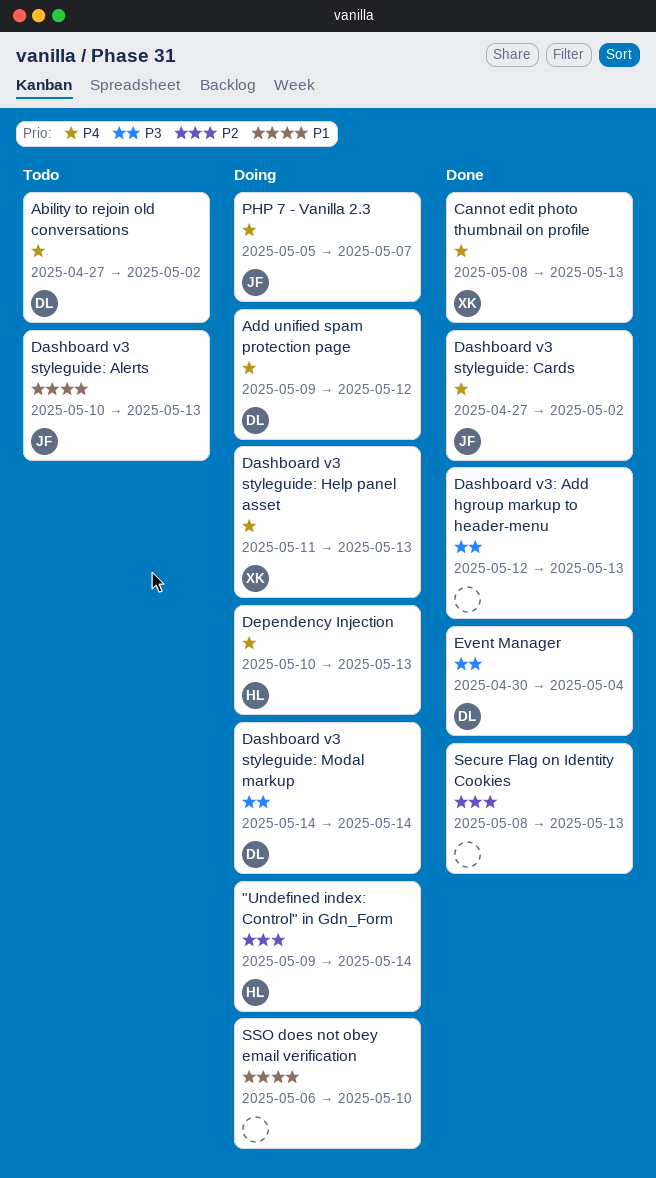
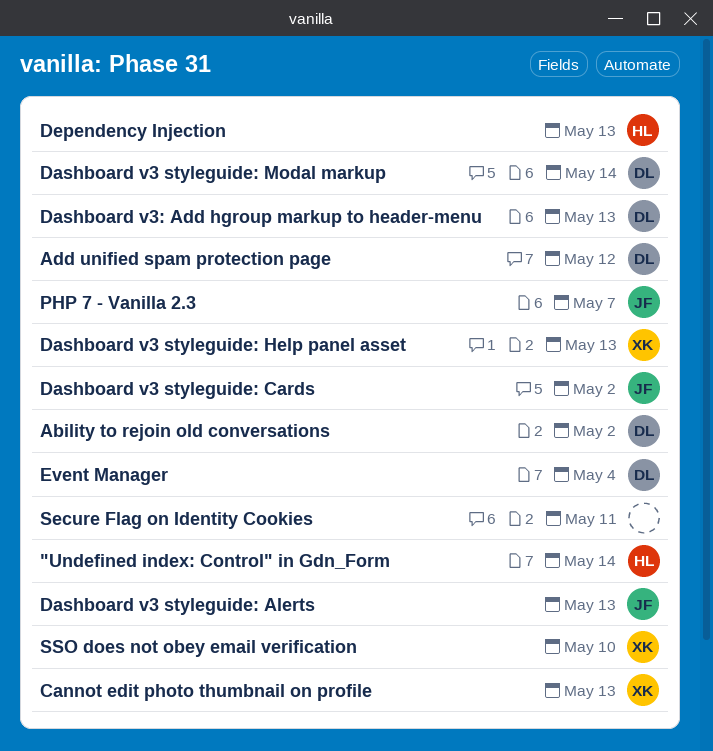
Dashboard v3: Add hgroup markup to header-menu, owner: none -> DL
Secure Flag on Identity Cookies, due: May 13 -> May 11
SSO does not obey email verification, owner: none -> XK

